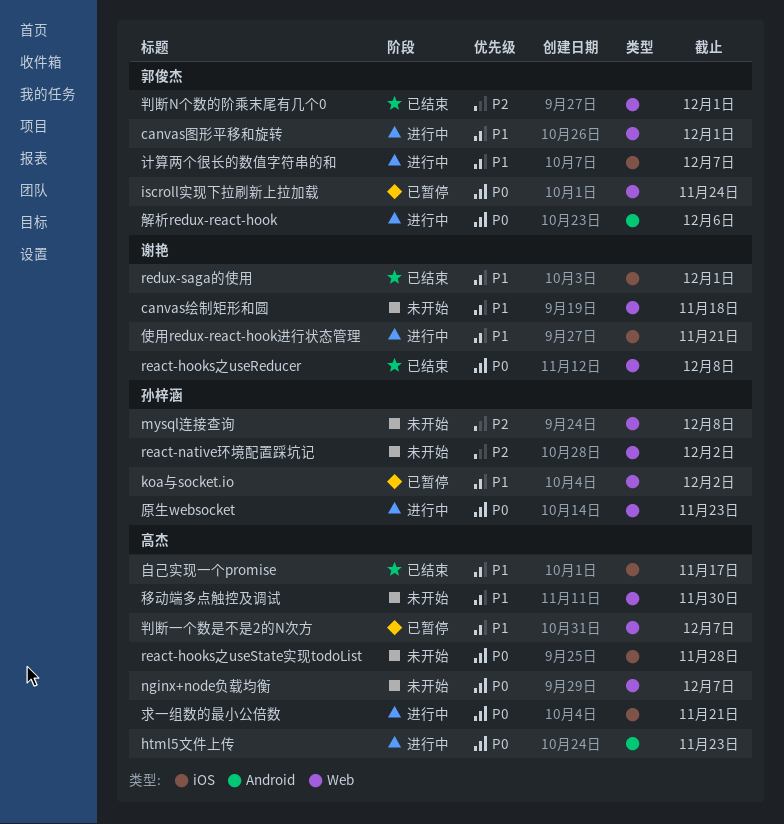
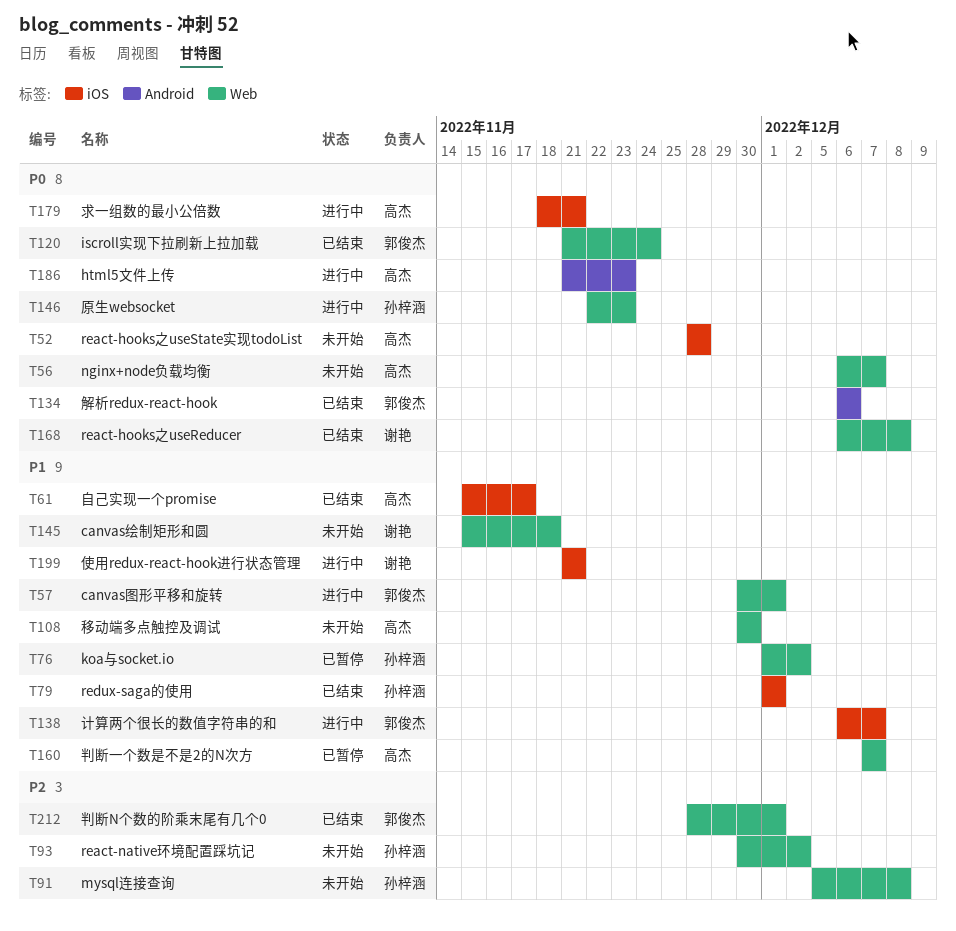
iscroll实现下拉刷新上拉加载, status: 已暂停 -> 已结束
redux-saga的使用, owner: 谢艳 -> 孙梓涵
解析redux-react-hook, status: 进行中 -> 已结束

